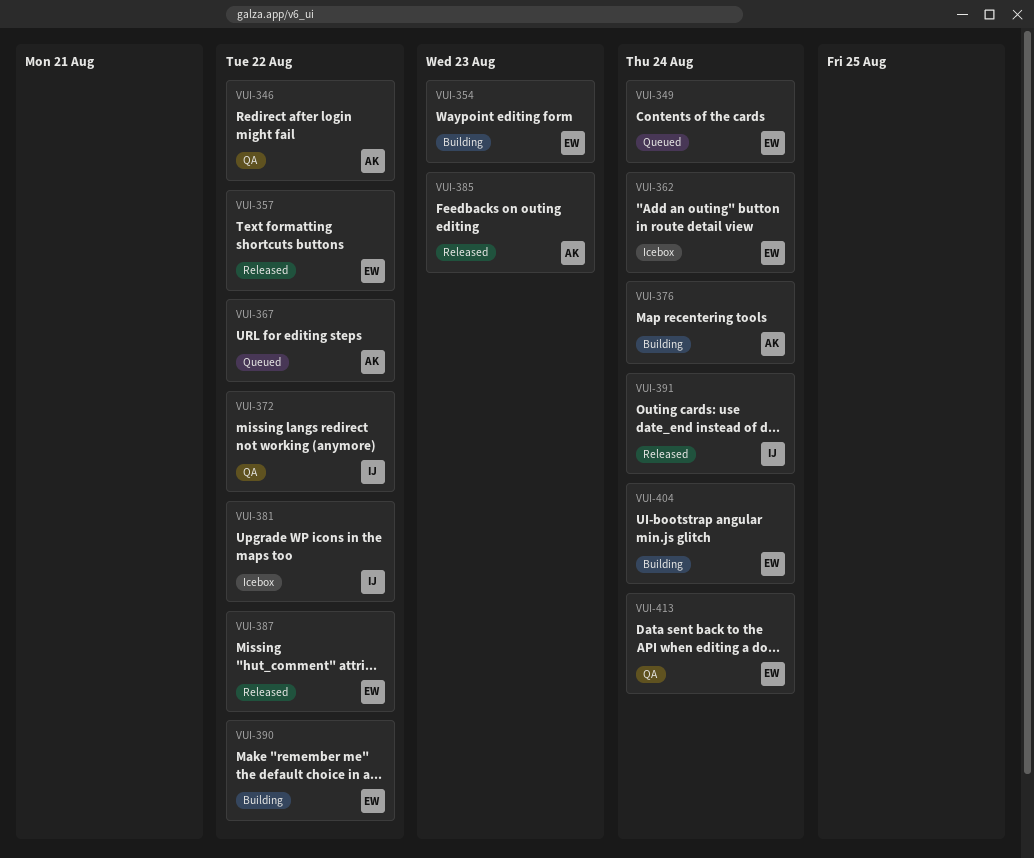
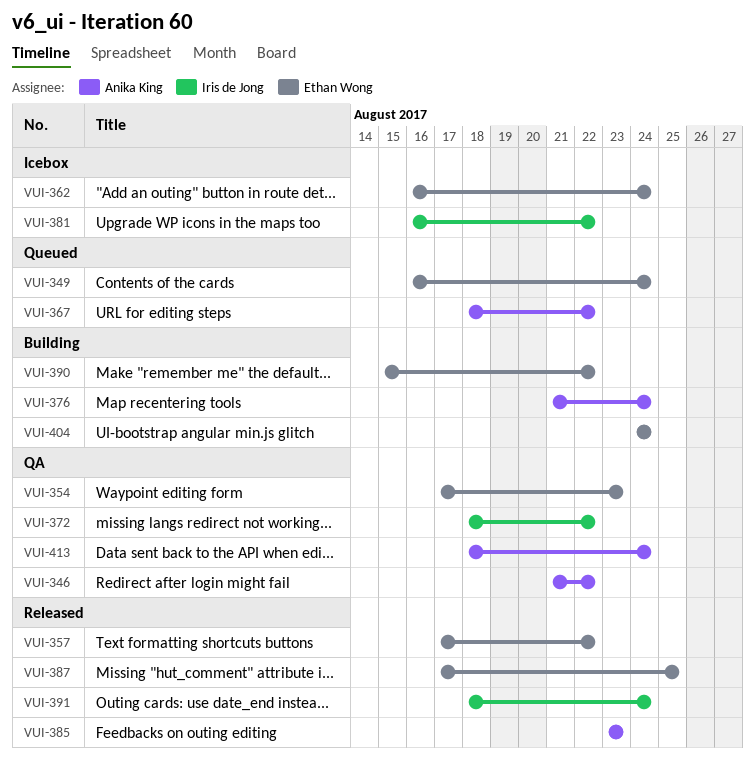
VUI-354, status: Building -> QA
VUI-387, due: Aug 22 -> Aug 25
VUI-413, owner: Ethan Wong -> Anika King

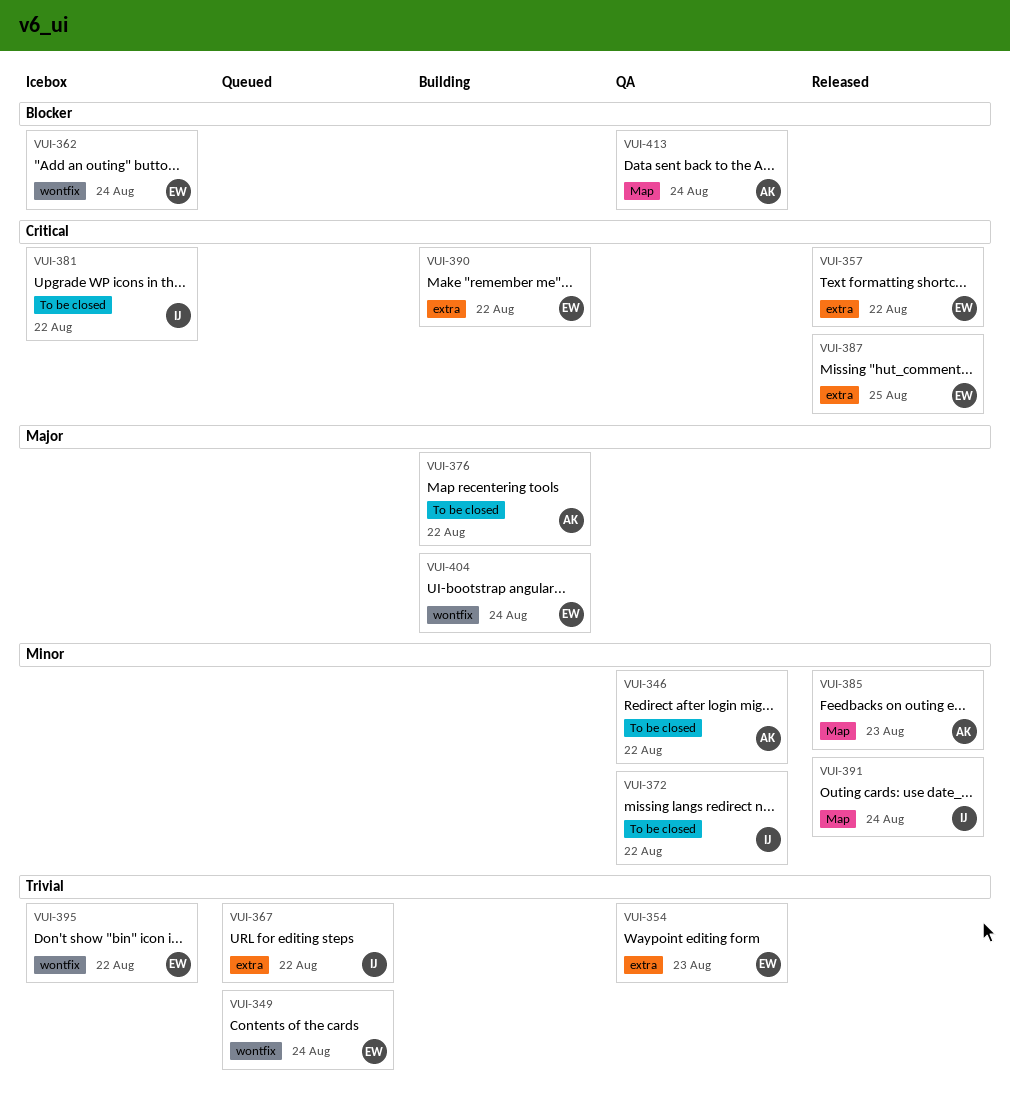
VUI-367, owner: Anika King -> Iris de Jong
VUI-376, due: Aug 24 -> Aug 22
VUI-395: none -> present

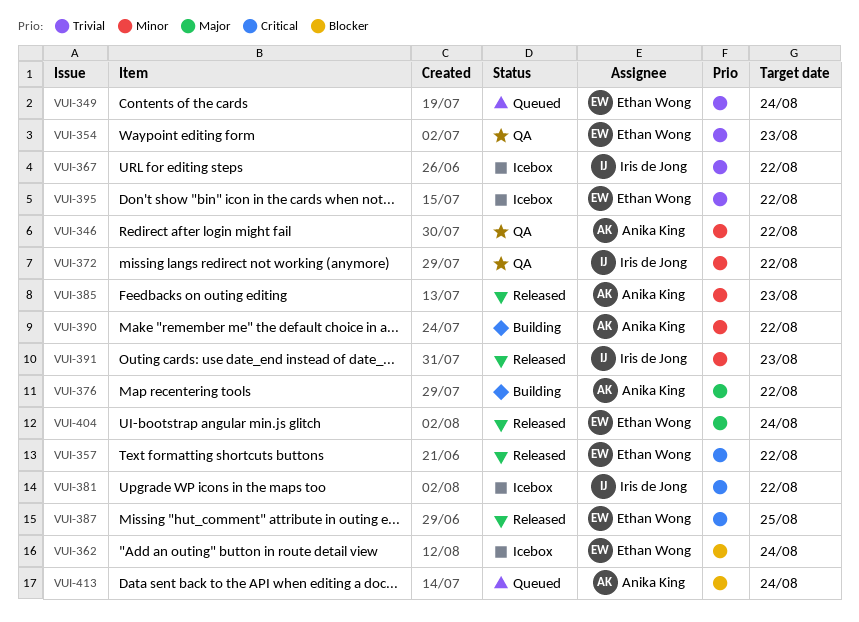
VUI-367, status: Queued -> Icebox
VUI-390, owner: Ethan Wong -> Anika King
VUI-390, priority: Critical -> Minor
VUI-391, due: Aug 24 -> Aug 23
VUI-404, status: Building -> Released
VUI-413, status: QA -> Queued

